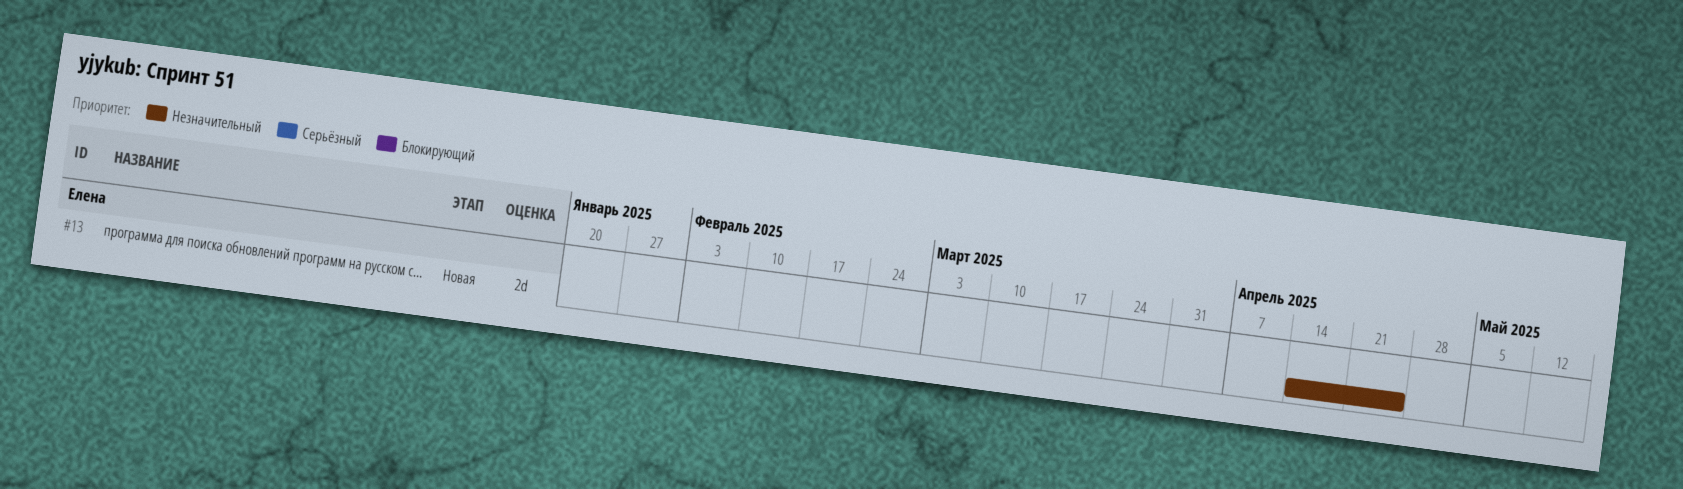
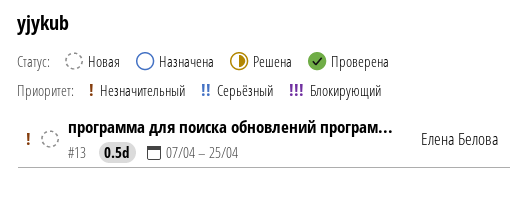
#13, estimate: 2d -> 0.5d
#13, start: Apr 14 -> Apr 7

